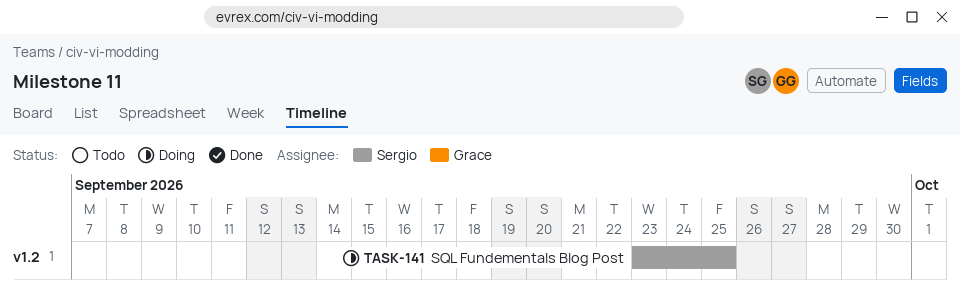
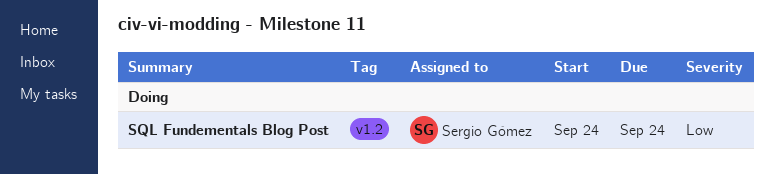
SQL Fundementals Blog Post, start: Sep 23 -> Sep 24
SQL Fundementals Blog Post, due: Sep 25 -> Sep 24

